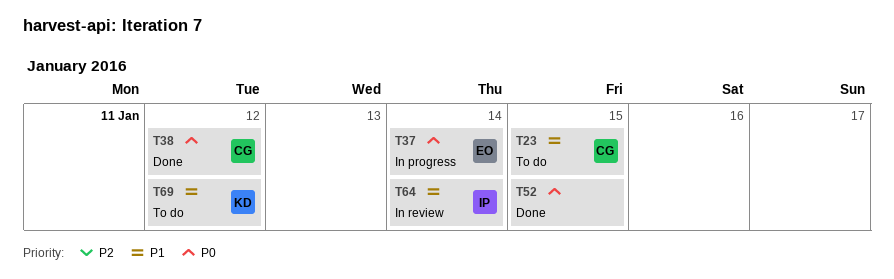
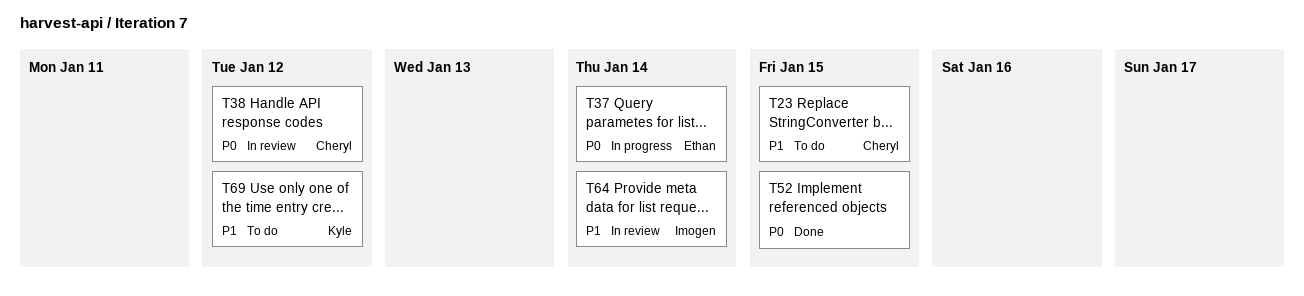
T38, status: Done -> In review

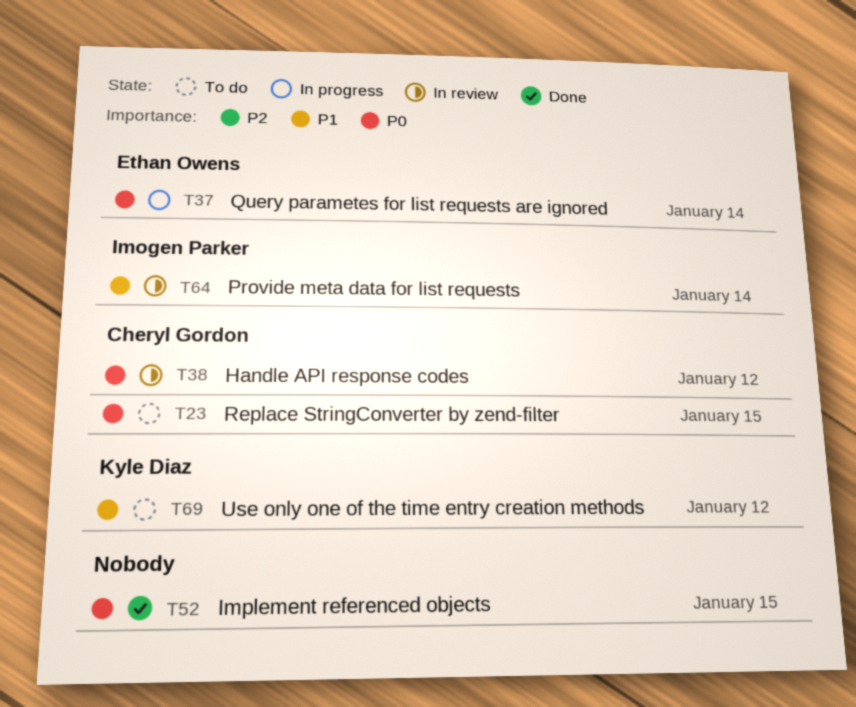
T23, priority: P1 -> P0

